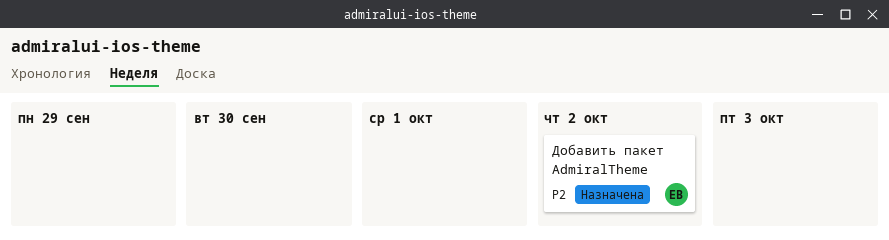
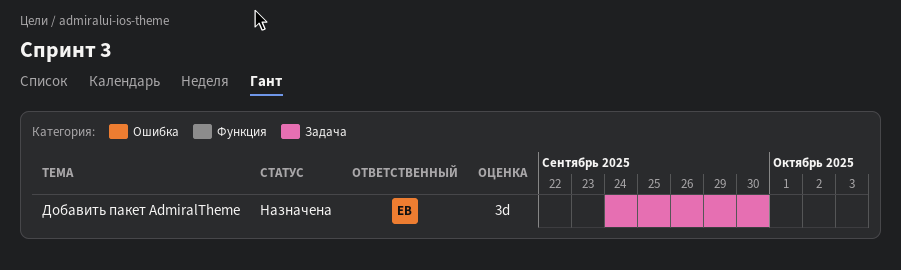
Добавить пакет AdmiralTheme, due: Oct 2 -> Sep 30

